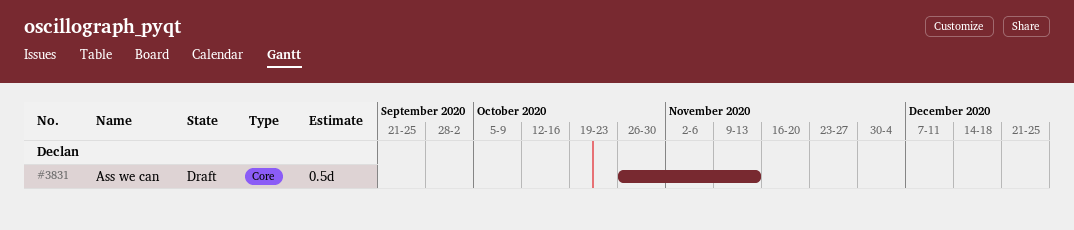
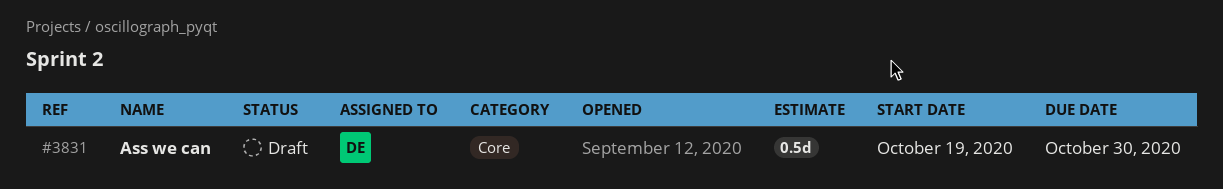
#3831, start: Oct 26 -> Oct 19
#3831, due: Nov 13 -> Oct 30

